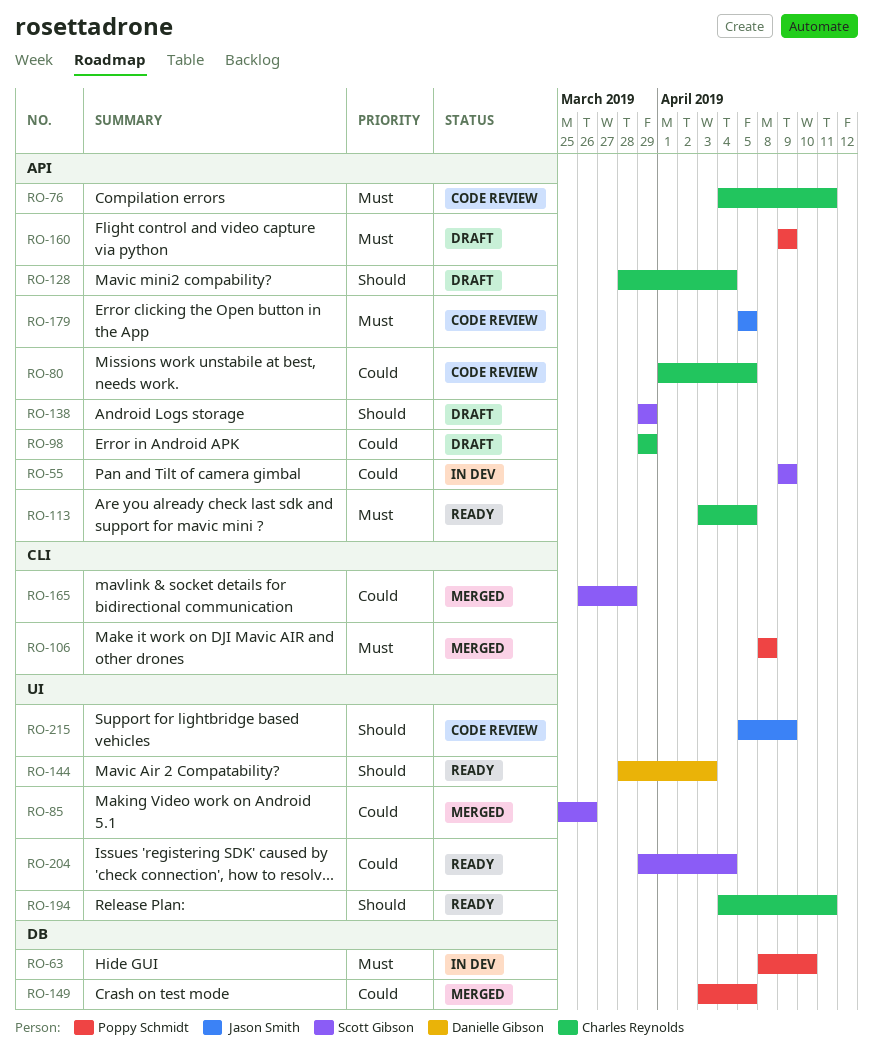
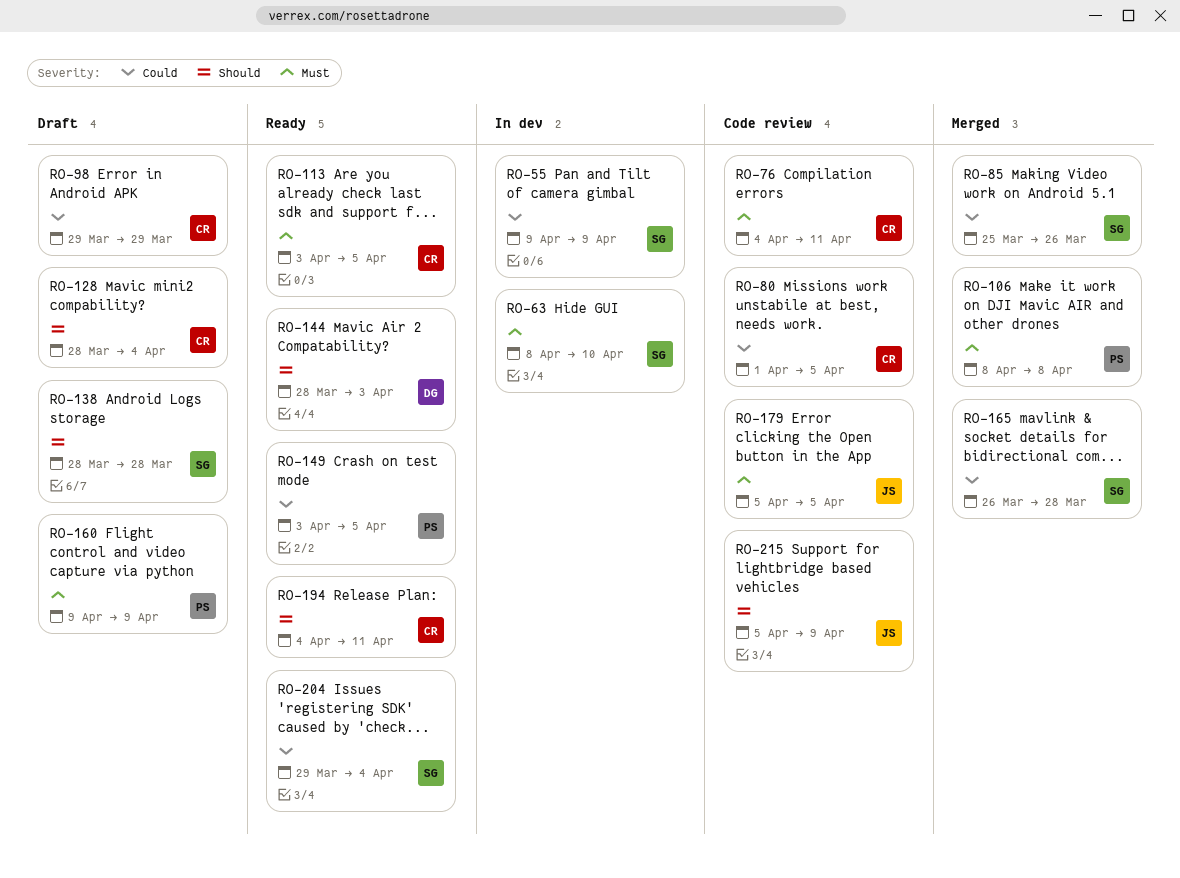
RO-63, owner: Poppy Schmidt -> Scott Gibson
RO-138, start: Mar 29 -> Mar 28
RO-138, due: Mar 29 -> Mar 28
RO-149, status: Merged -> Ready

